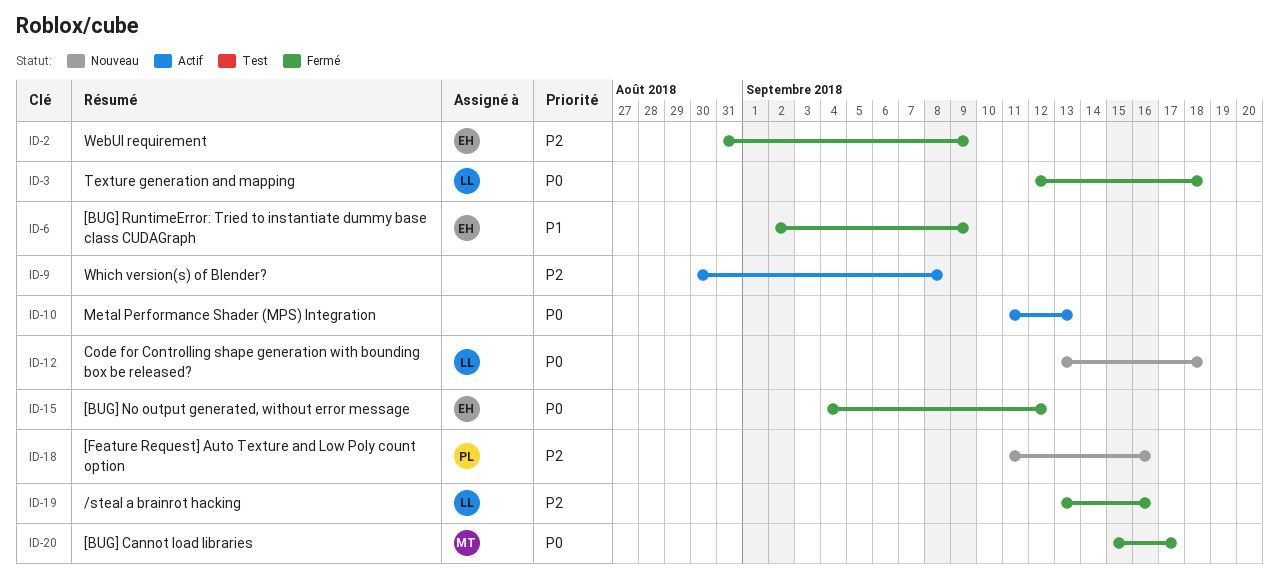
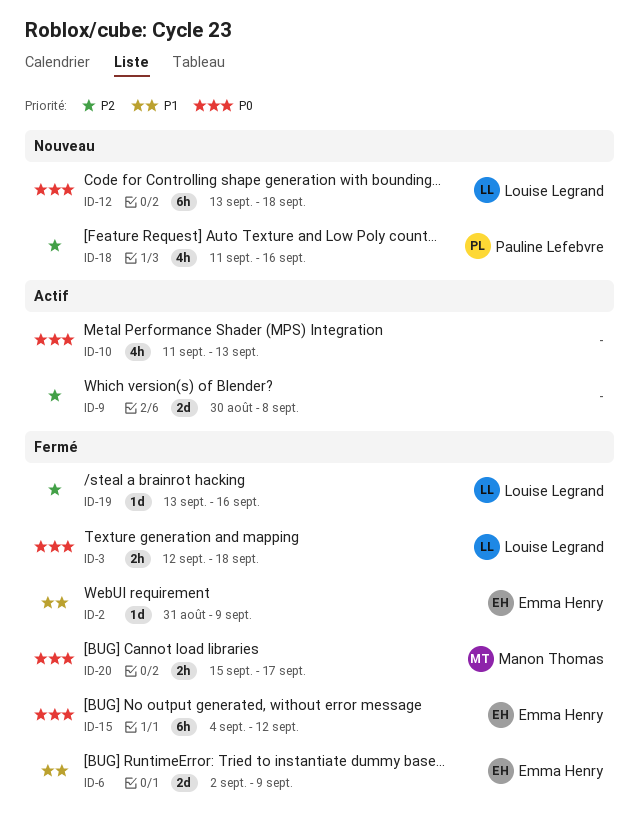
ID-2, priority: P2 -> P1

